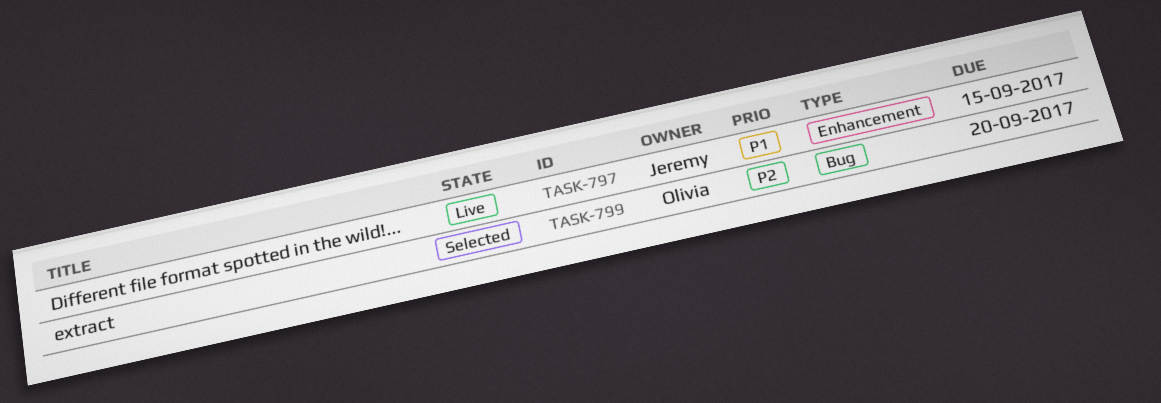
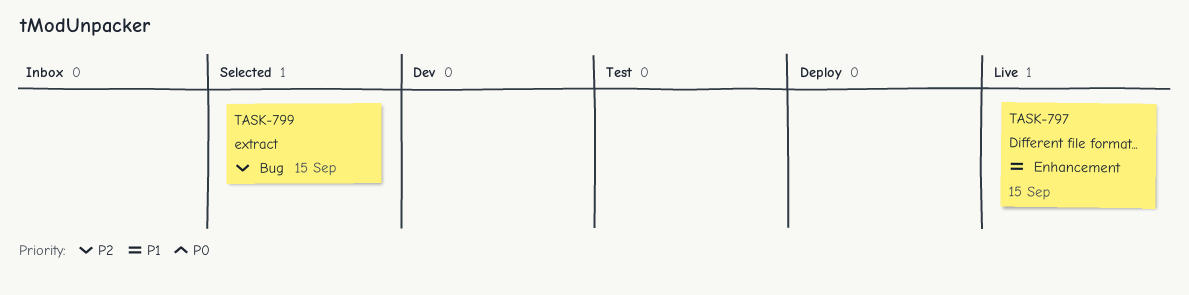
TASK-799, due: Sep 20 -> Sep 15

